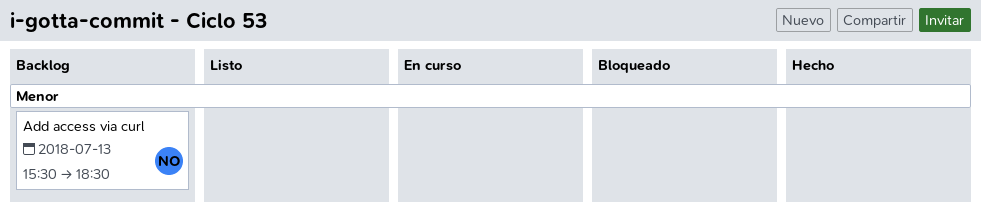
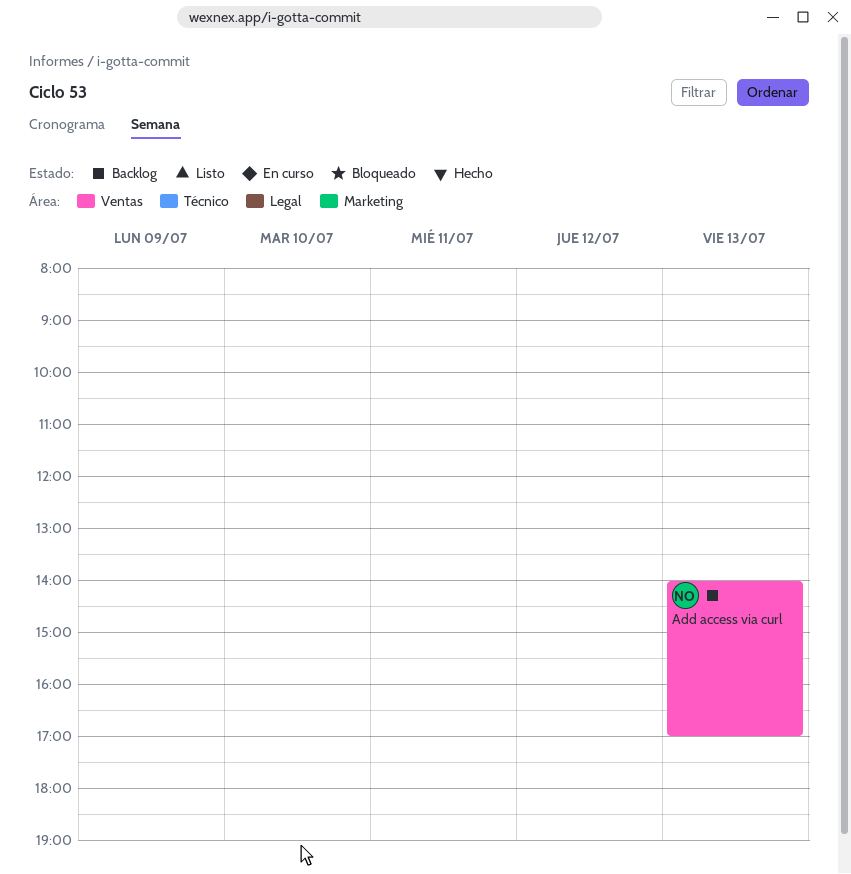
Add access via curl, begins: 15:30 -> 14:00
Add access via curl, ends: 18:30 -> 17:00

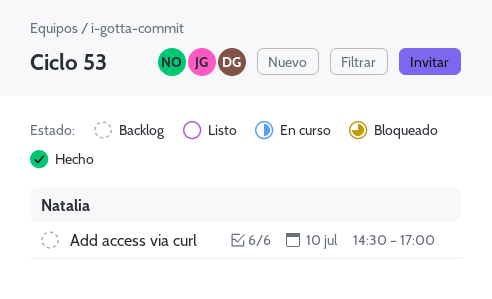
Add access via curl, day: Jul 13 -> Jul 10
Add access via curl, begins: 14:00 -> 14:30

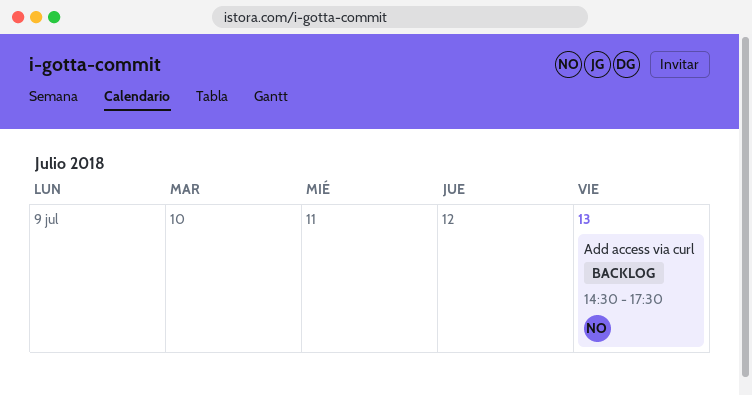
Add access via curl, day: Jul 10 -> Jul 13
Add access via curl, ends: 17:00 -> 17:30

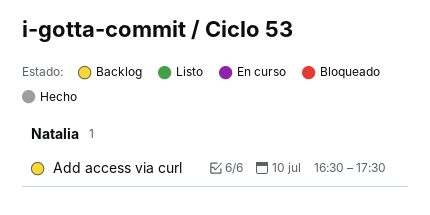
Add access via curl, day: Jul 13 -> Jul 10
Add access via curl, begins: 14:30 -> 16:30

